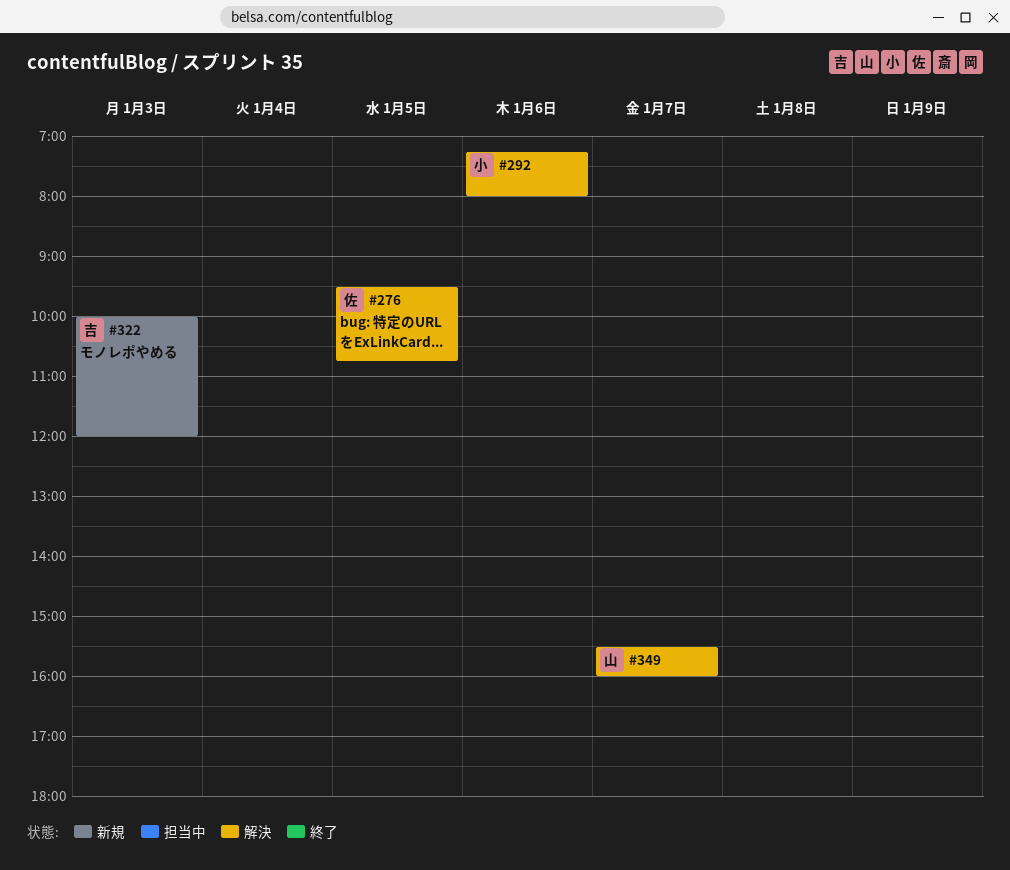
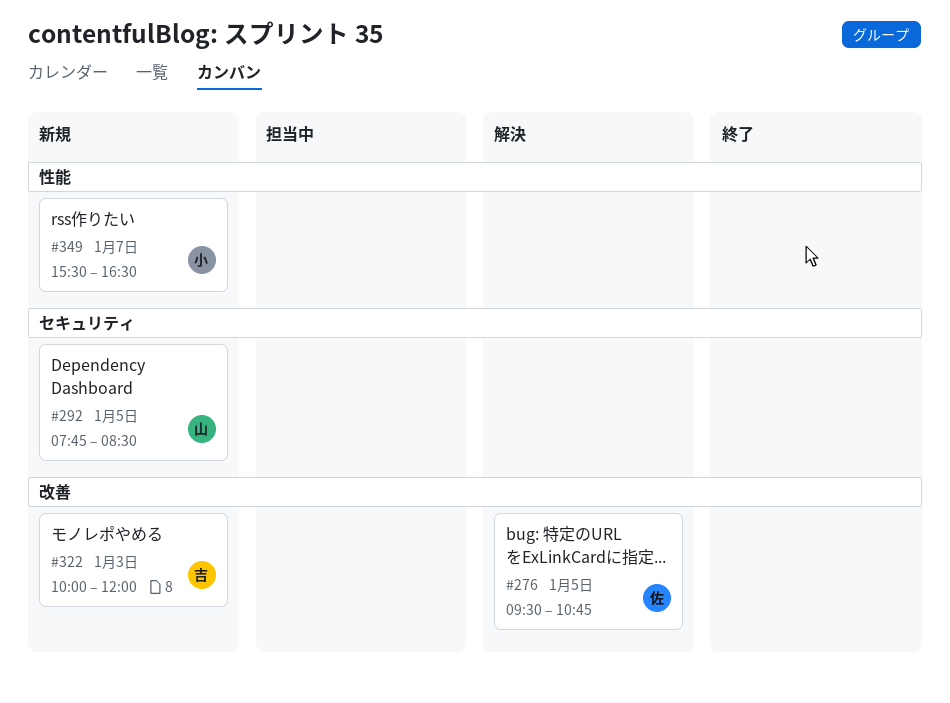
#292, status: 解決 -> 新規
#292, owner: 小 -> 山
#292, day: Jan 6 -> Jan 5
#292, begins: 07:15 -> 07:45
#292, ends: 08:00 -> 08:30
#349, status: 解決 -> 新規
#349, owner: 山 -> 小
#349, ends: 16:00 -> 16:30

